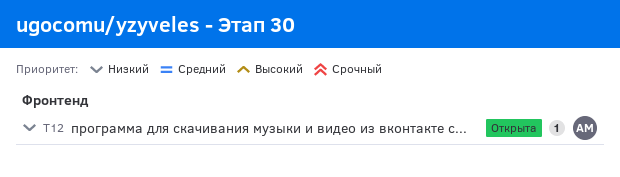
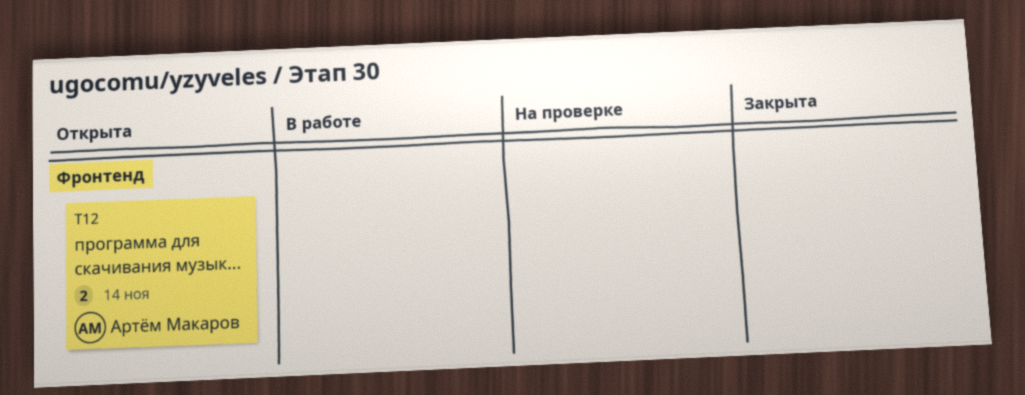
T12, estimate: 1 -> 2

